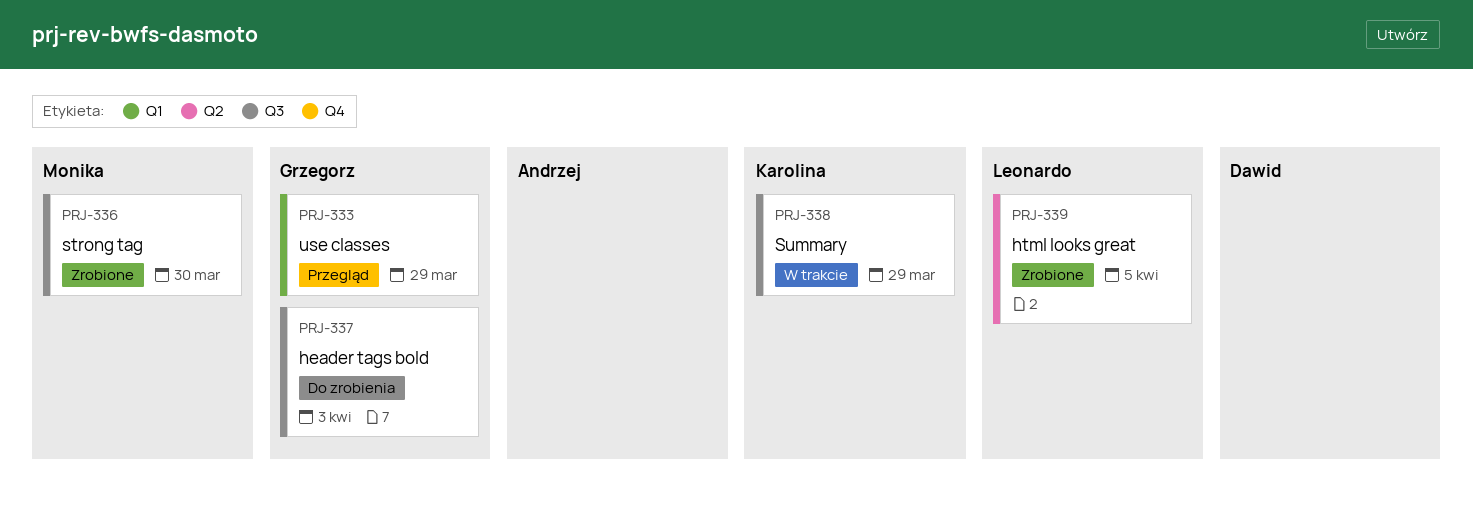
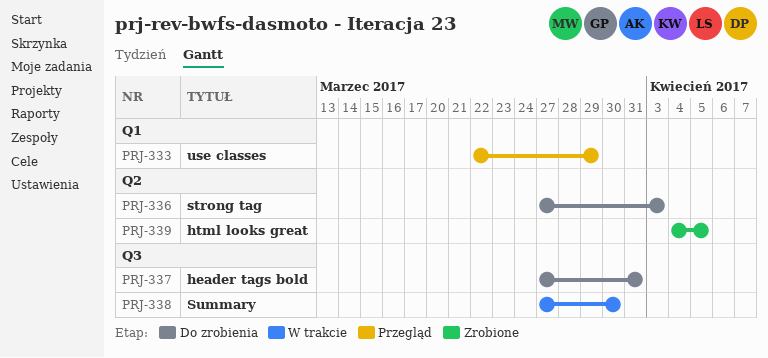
PRJ-336, status: Zrobione -> Do zrobienia
PRJ-336, label: Q3 -> Q2
PRJ-336, due: Mar 30 -> Apr 3
PRJ-337, due: Apr 3 -> Mar 31
PRJ-338, due: Mar 29 -> Mar 30

